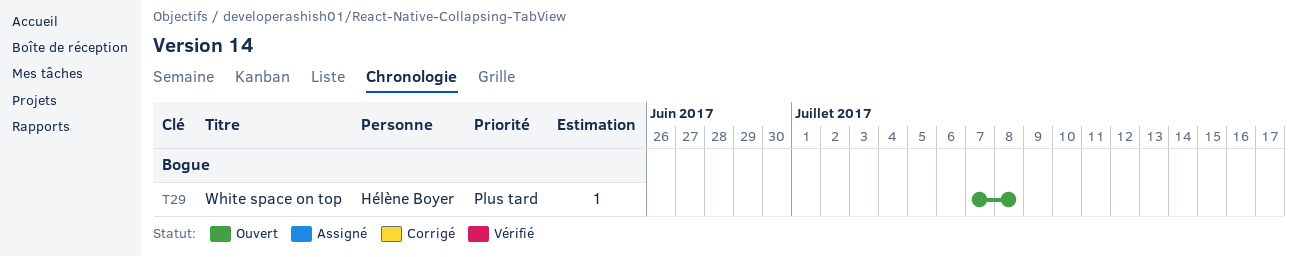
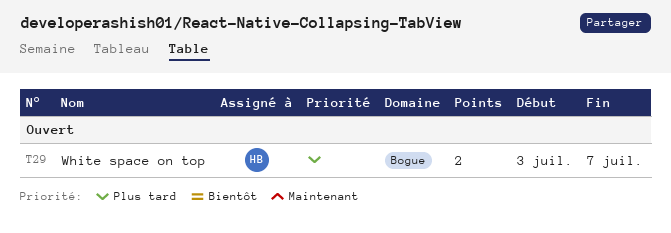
T29, estimate: 1 -> 2
T29, start: Jul 7 -> Jul 3
T29, due: Jul 8 -> Jul 7

